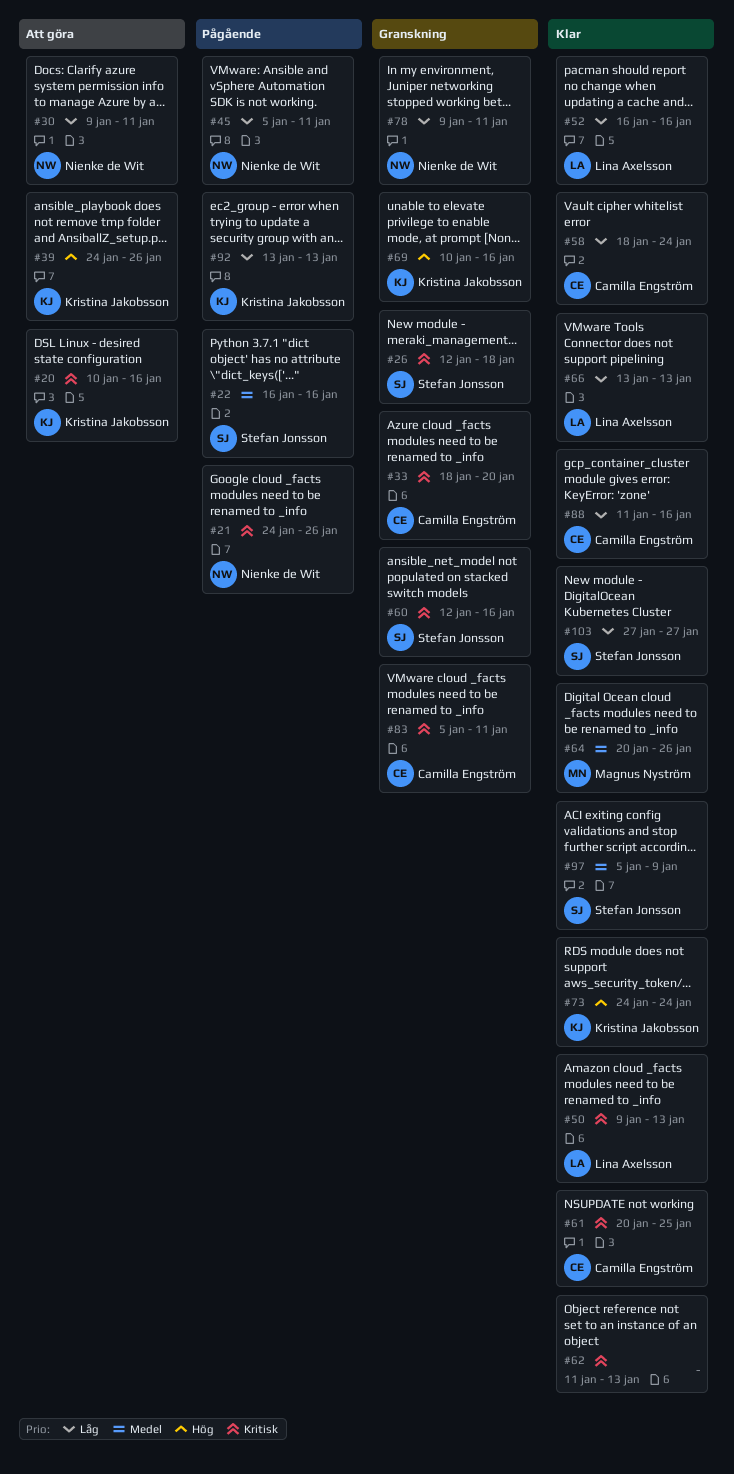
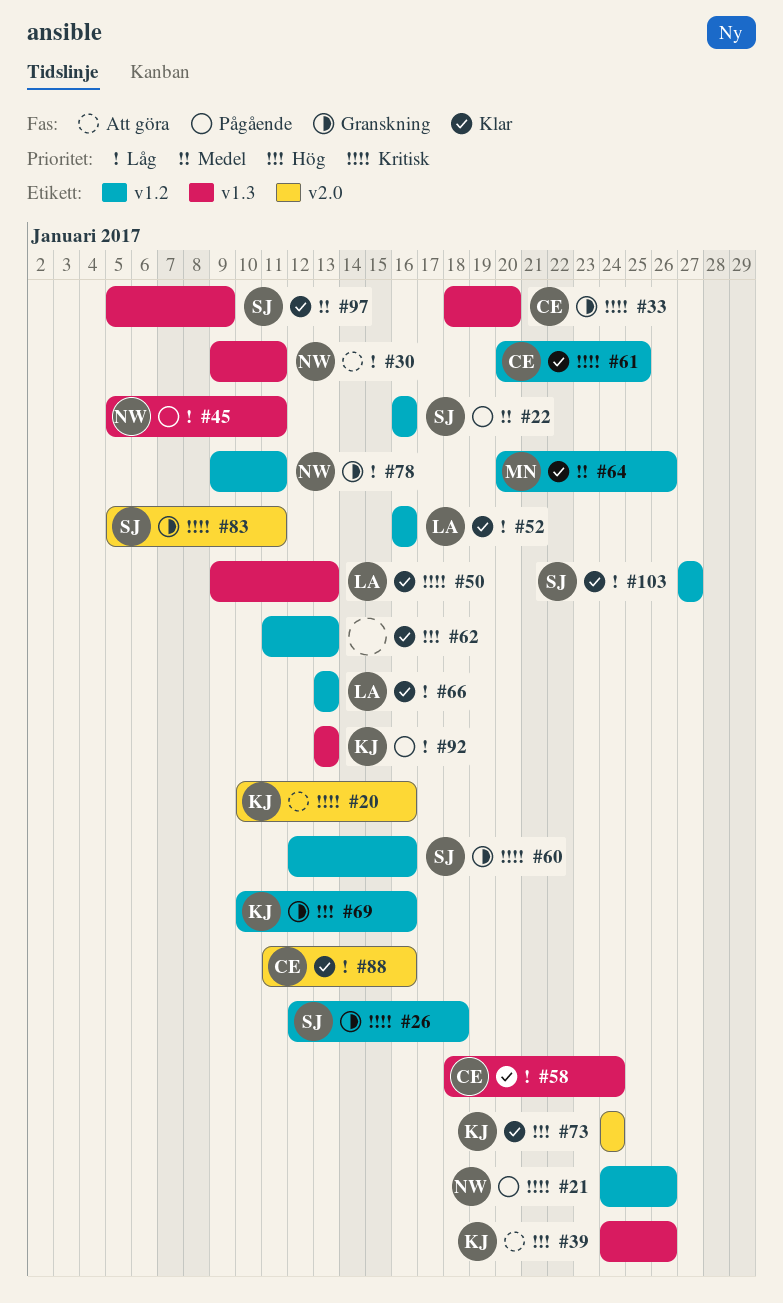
#62, priority: Kritisk -> Hög
#83, owner: Camilla Engström -> Stefan Jonsson

